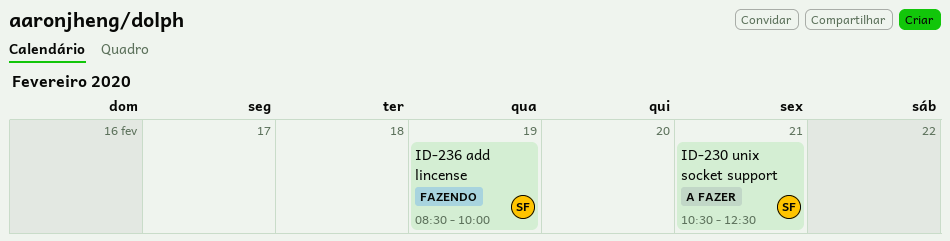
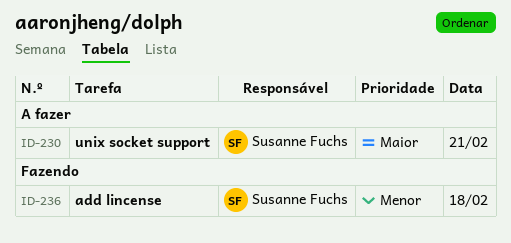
ID-236, day: Feb 19 -> Feb 18

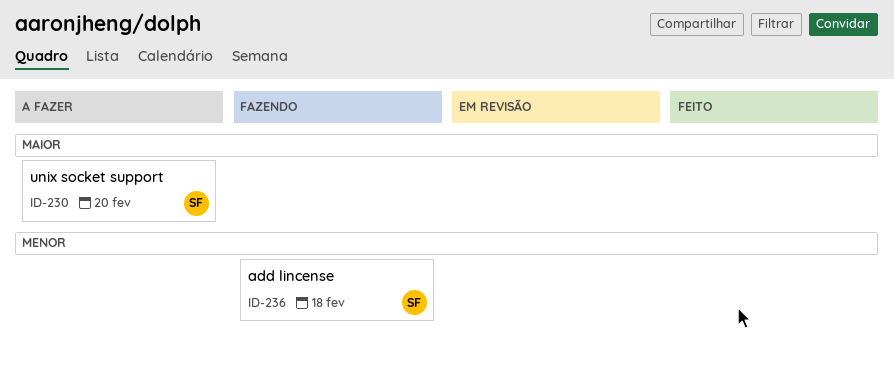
ID-230, day: Feb 21 -> Feb 20

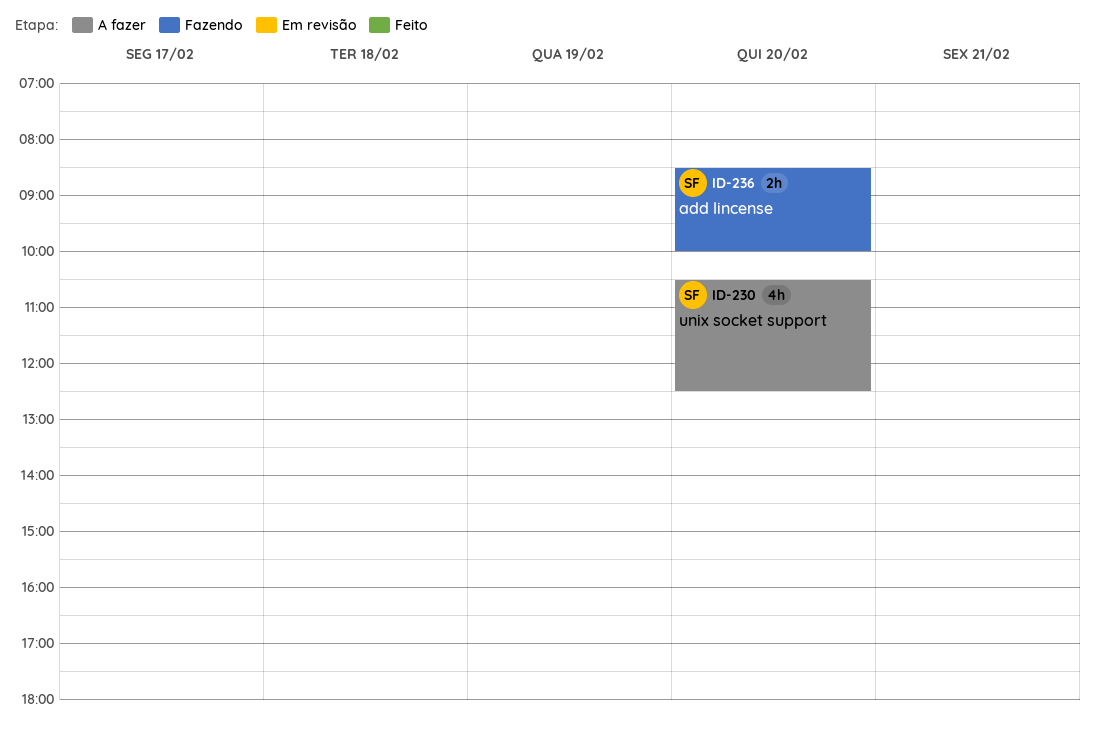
ID-236, day: Feb 18 -> Feb 20

